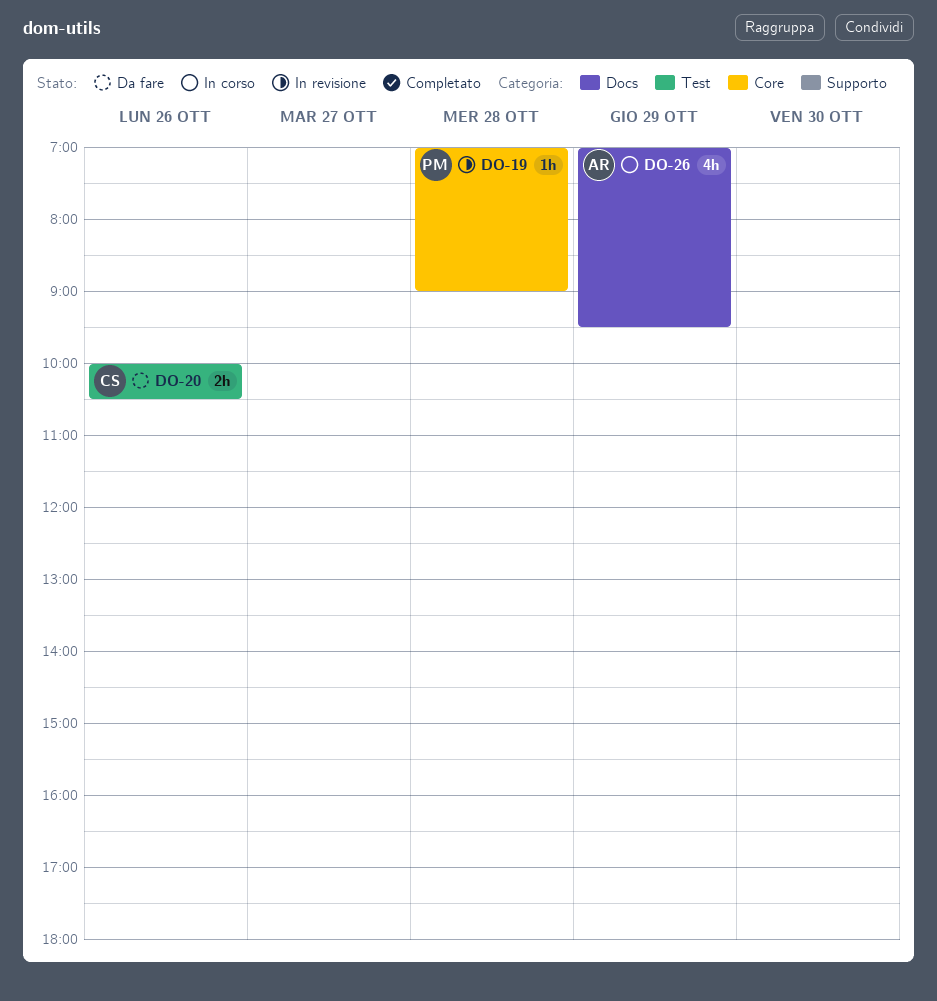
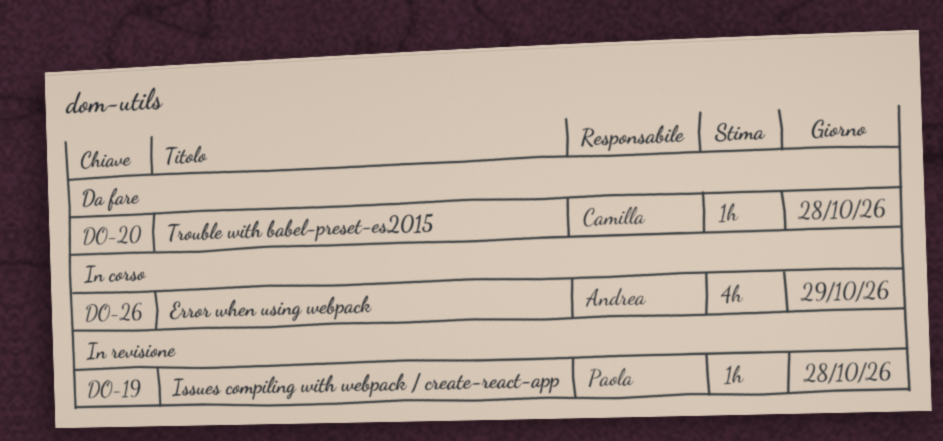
DO-20, estimate: 2h -> 1h
DO-20, day: Oct 26 -> Oct 28

